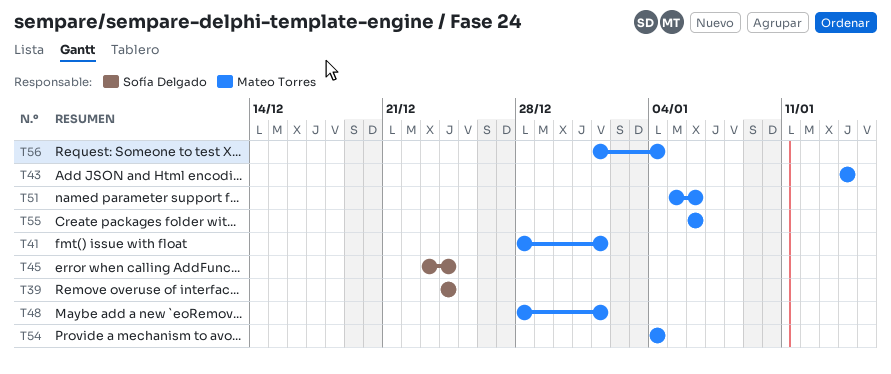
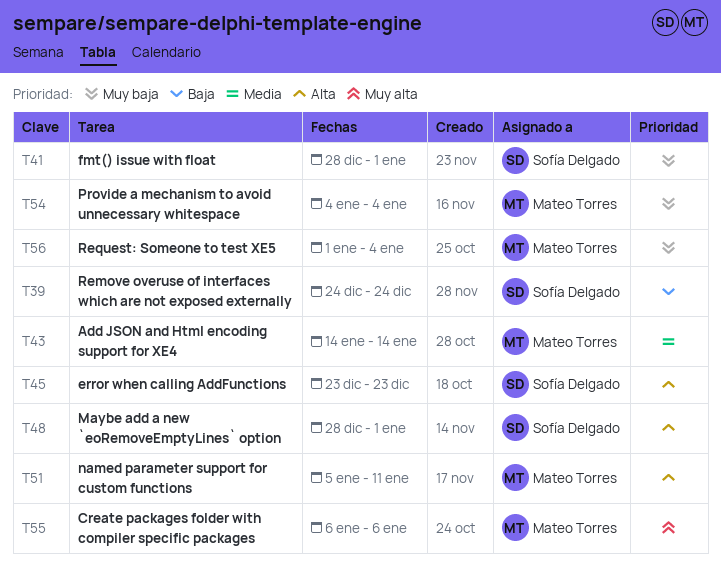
T41, owner: Mateo Torres -> Sofía Delgado
T45, due: Dec 24 -> Dec 23
T48, owner: Mateo Torres -> Sofía Delgado
T51, due: Jan 6 -> Jan 11

